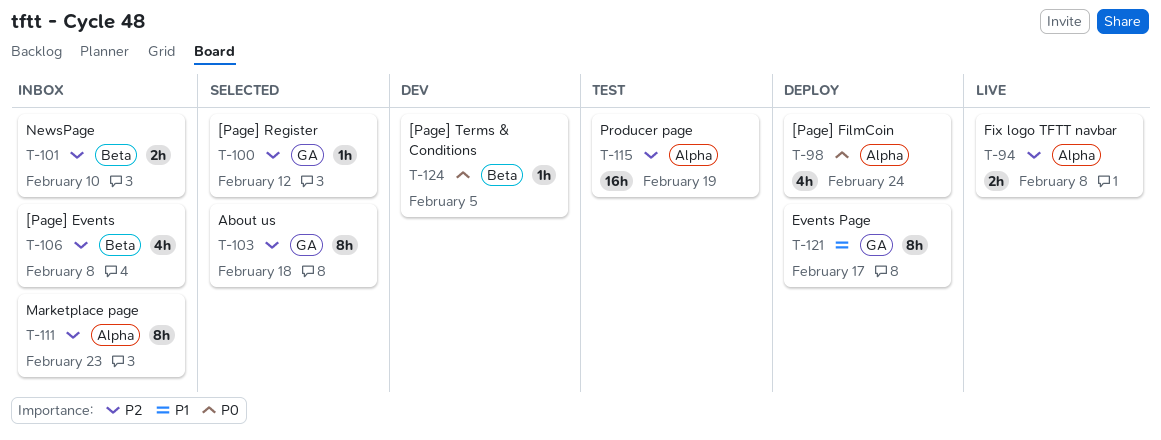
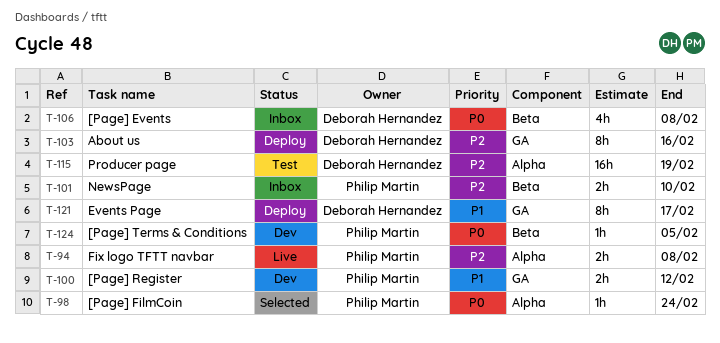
T-98, status: Deploy -> Selected
T-98, estimate: 4h -> 1h
T-100, status: Selected -> Dev
T-100, priority: P2 -> P1
T-100, estimate: 1h -> 2h
T-103, status: Selected -> Deploy
T-103, due: Feb 18 -> Feb 16
T-106, priority: P2 -> P0
T-111: present -> none

